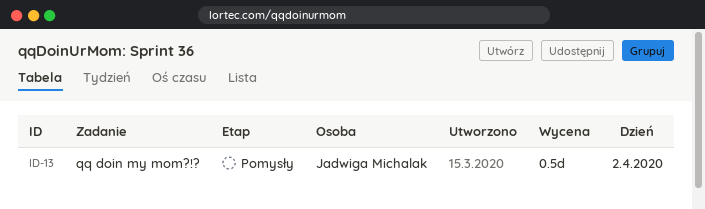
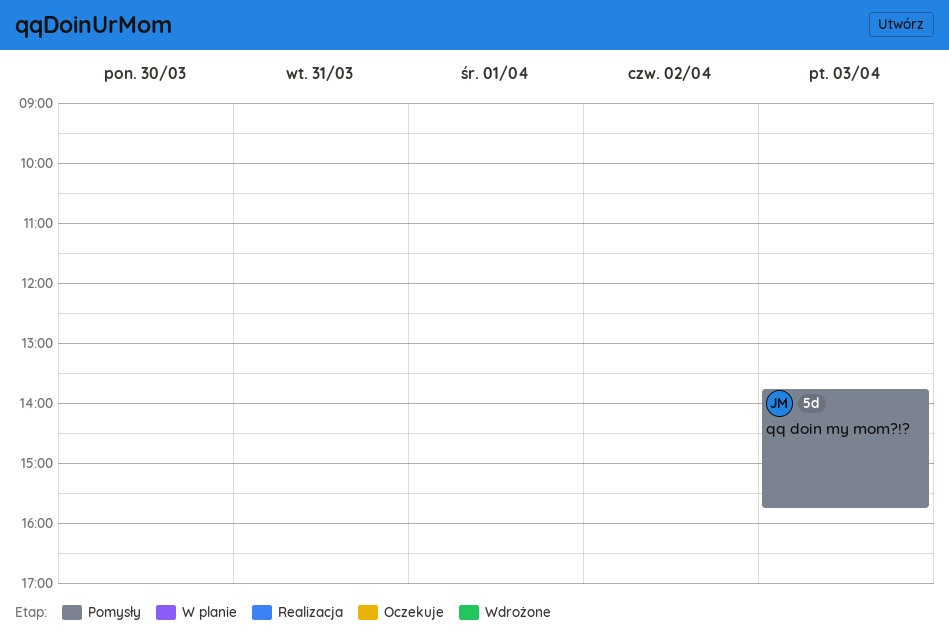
qq doin my mom?!?, estimate: 0.5d -> 5d
qq doin my mom?!?, day: Apr 2 -> Apr 3

